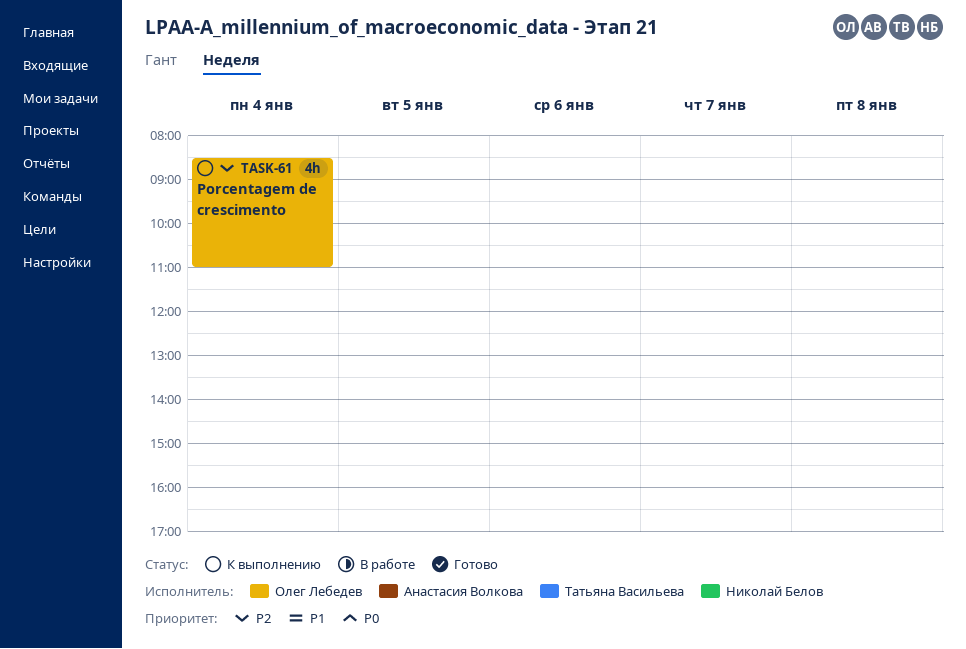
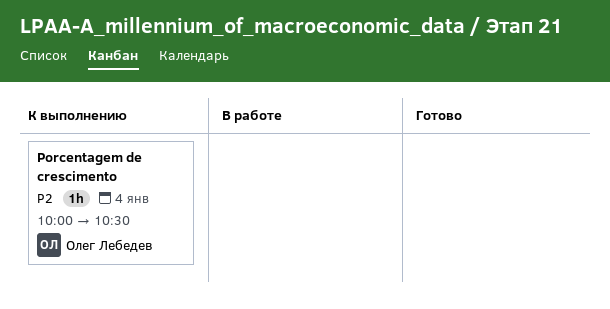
Porcentagem de crescimento, estimate: 4h -> 1h
Porcentagem de crescimento, begins: 08:30 -> 10:00
Porcentagem de crescimento, ends: 11:00 -> 10:30

